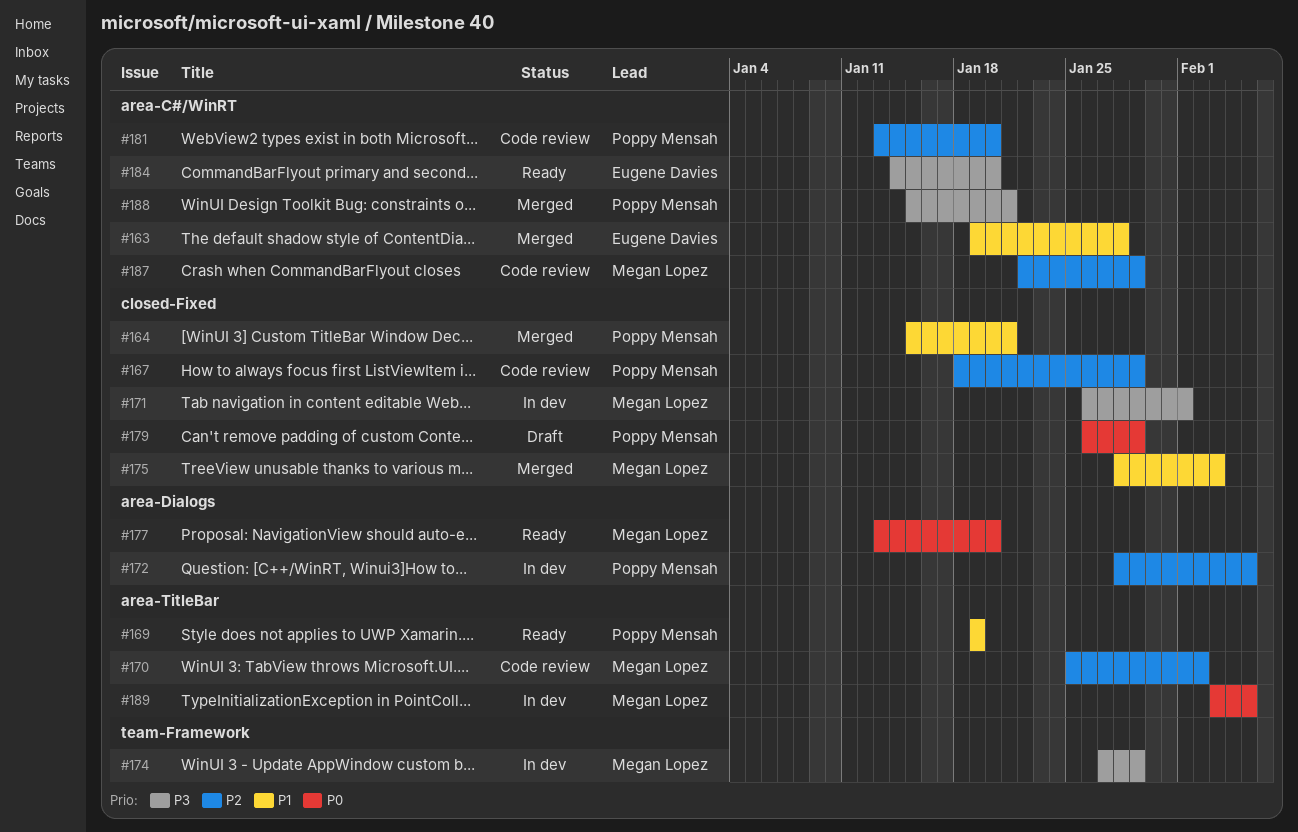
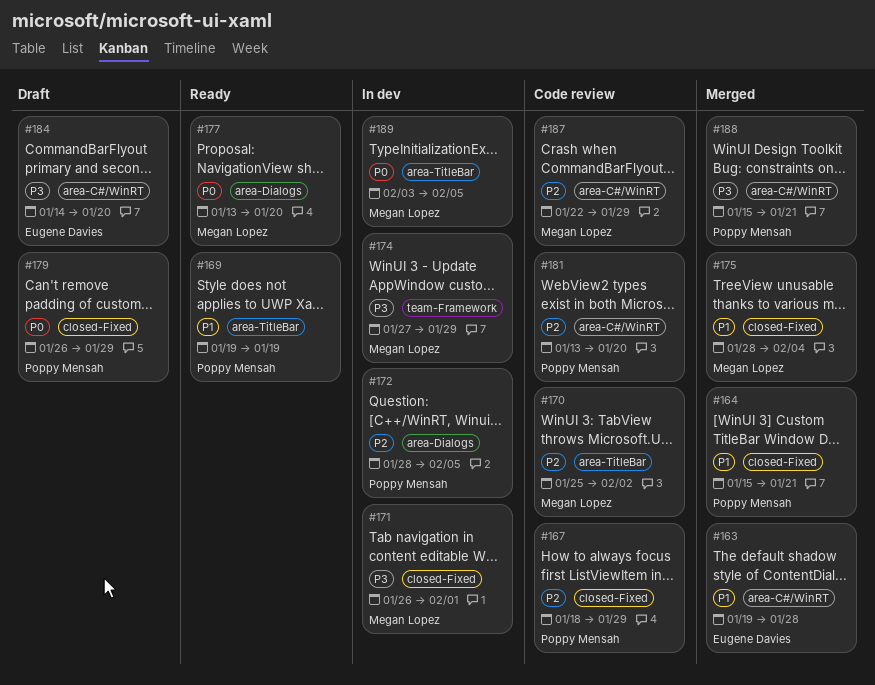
#175, due: Feb 3 -> Feb 4
#184, status: Ready -> Draft

